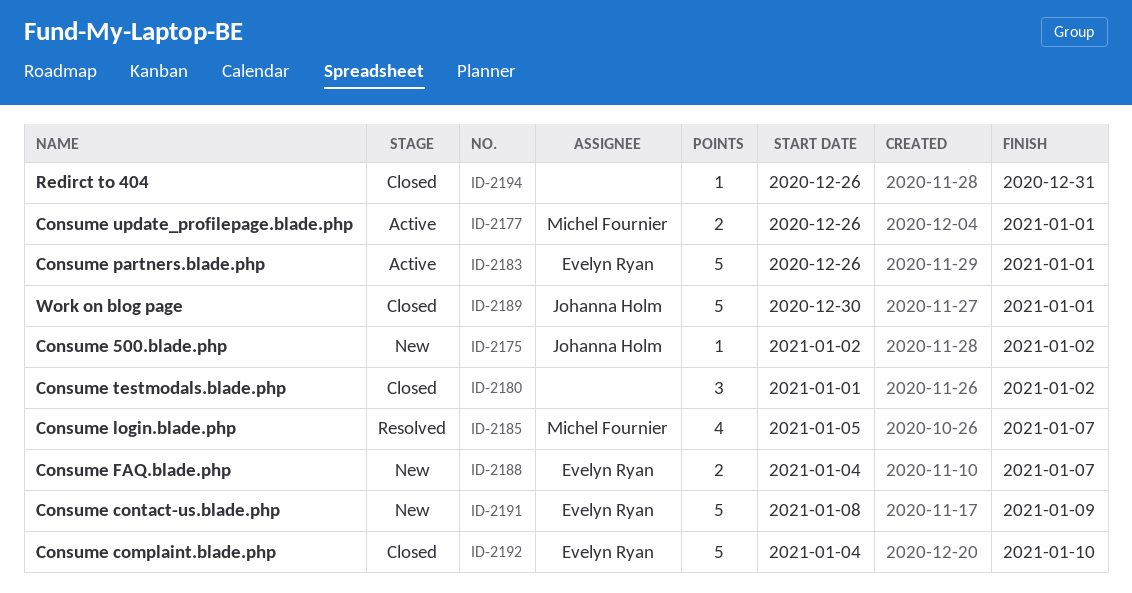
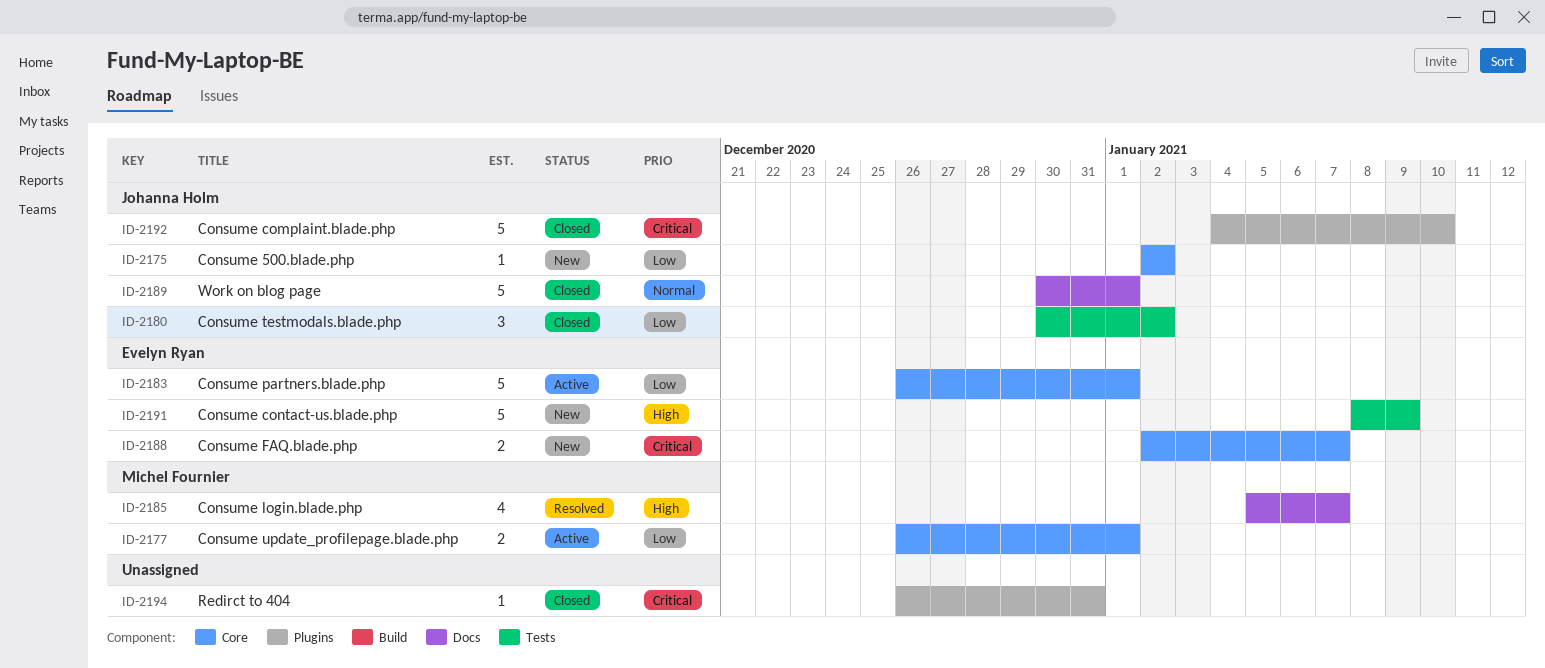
ID-2180, owner: none -> Johanna Holm
ID-2180, start: Jan 1 -> Dec 30
ID-2188, start: Jan 4 -> Jan 2
ID-2192, owner: Evelyn Ryan -> Johanna Holm

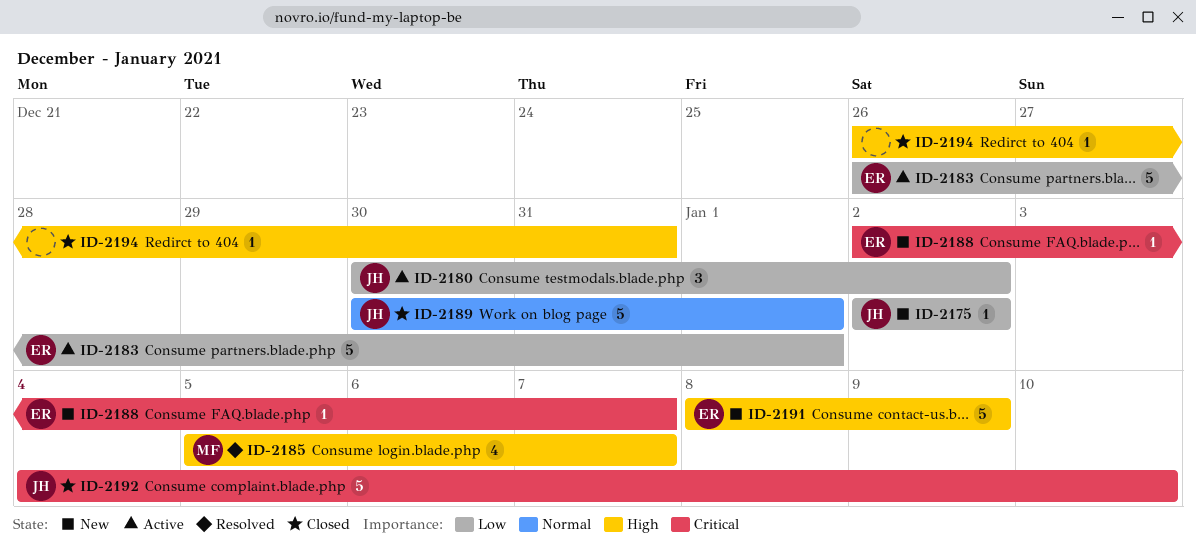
ID-2177: present -> none
ID-2180, status: Closed -> Active
ID-2188, estimate: 2 -> 1
ID-2194, priority: Critical -> High

